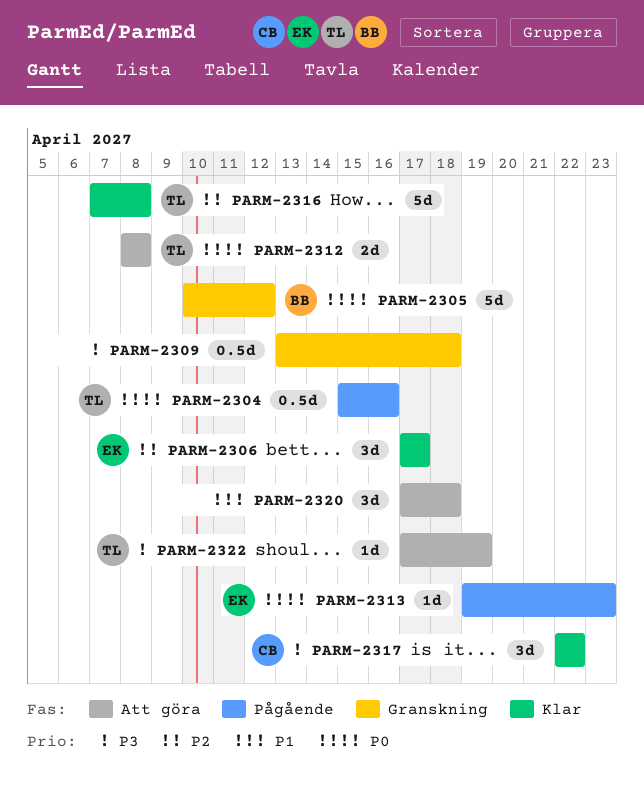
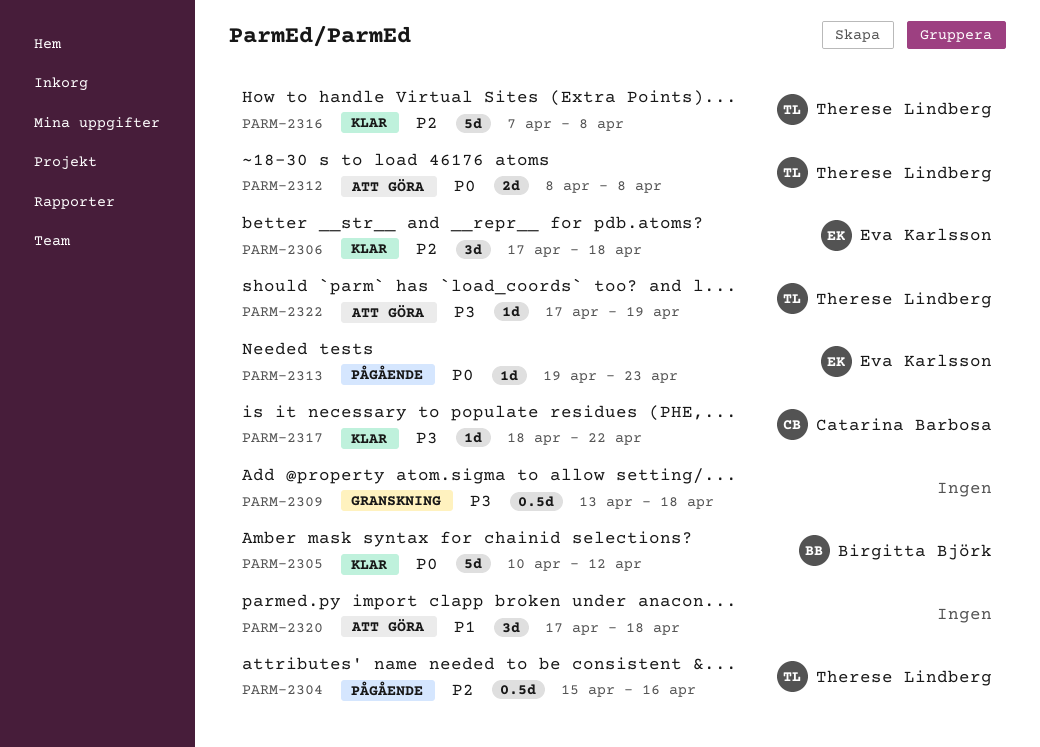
PARM-2304, priority: P0 -> P2
PARM-2305, status: Granskning -> Klar
PARM-2306, due: Apr 17 -> Apr 18
PARM-2317, estimate: 3d -> 1d
PARM-2317, start: Apr 22 -> Apr 18

